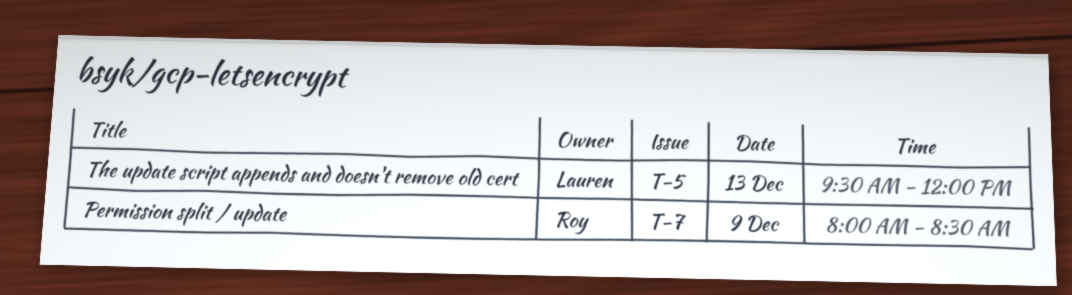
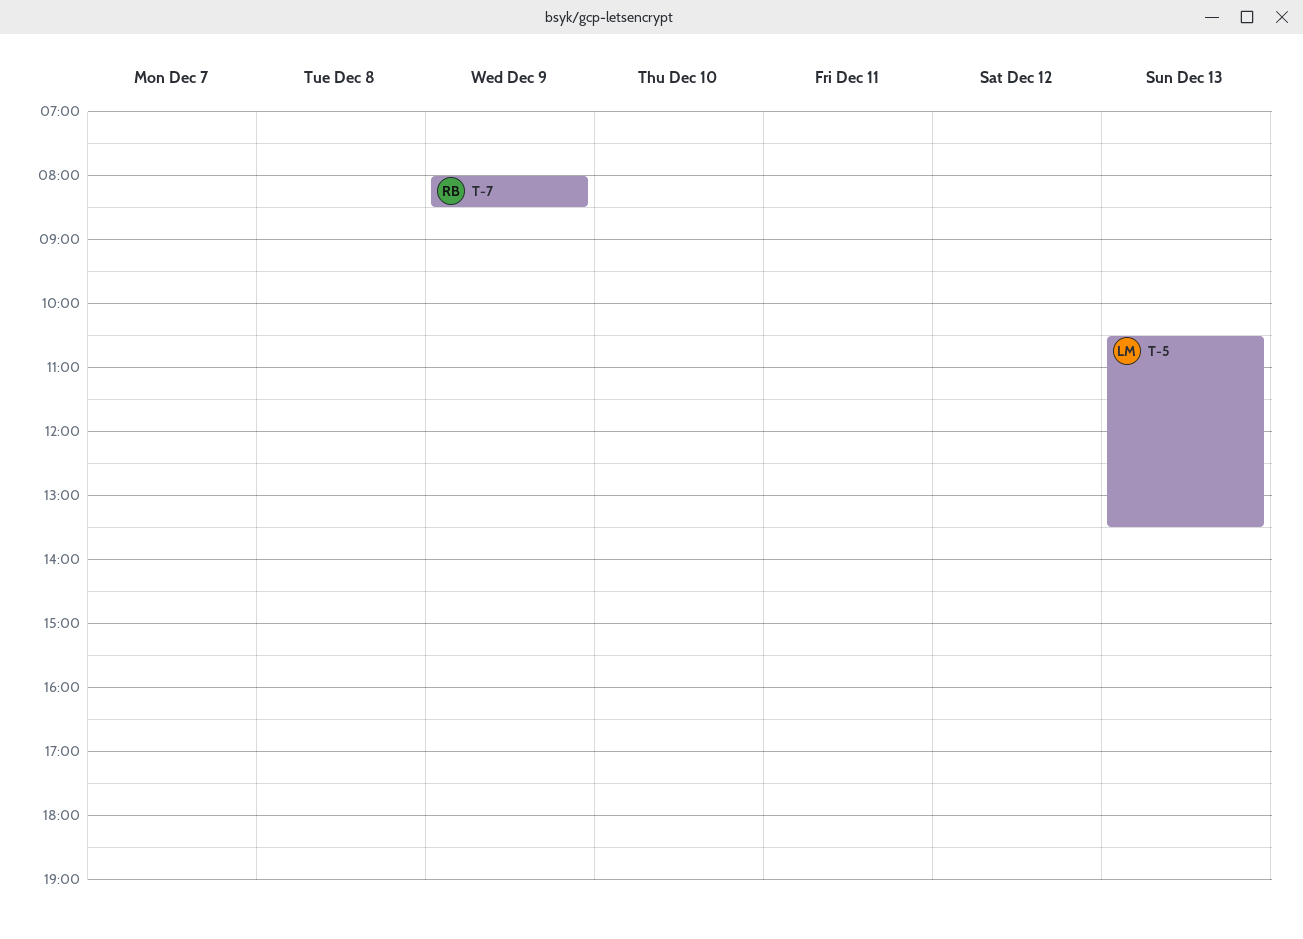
T-5, begins: 09:30 -> 10:30
T-5, ends: 12:00 -> 13:30

